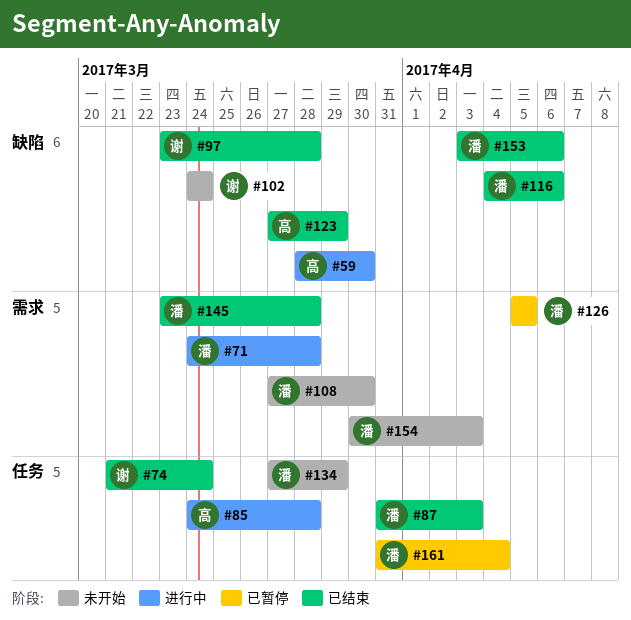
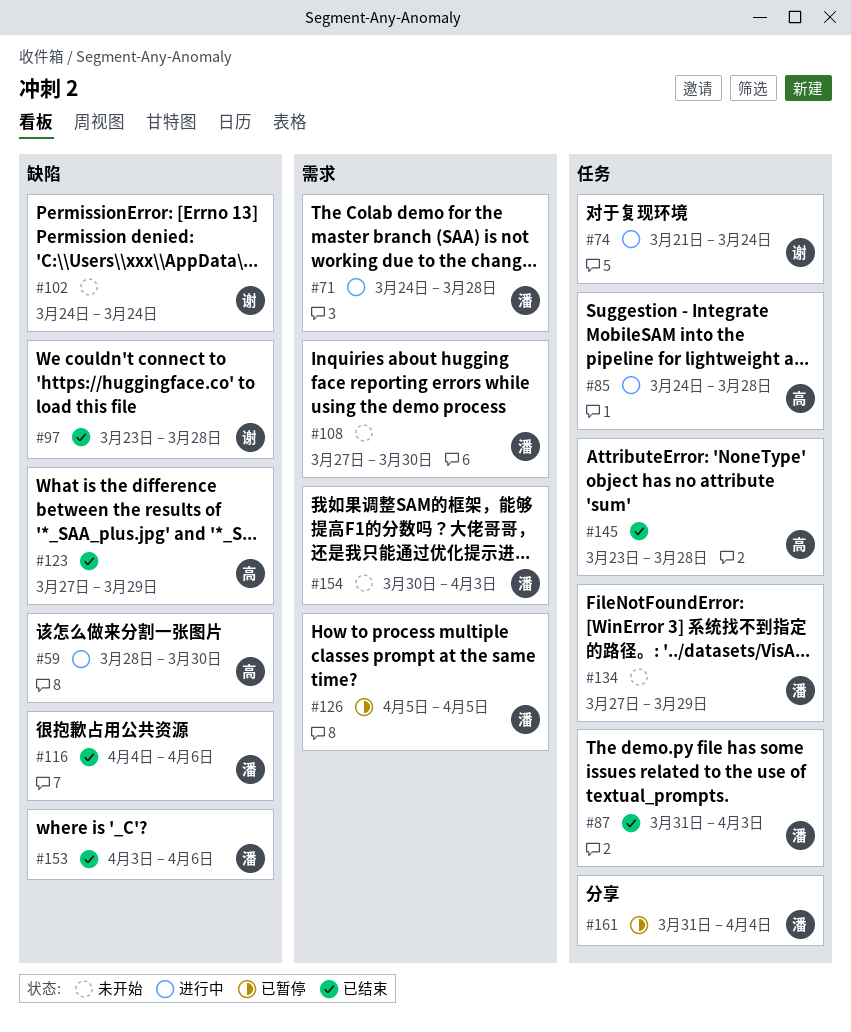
#74, status: 已结束 -> 进行中
#145, owner: 潘 -> 高
#145, label: 需求 -> 任务

